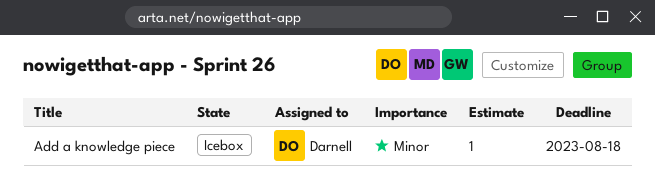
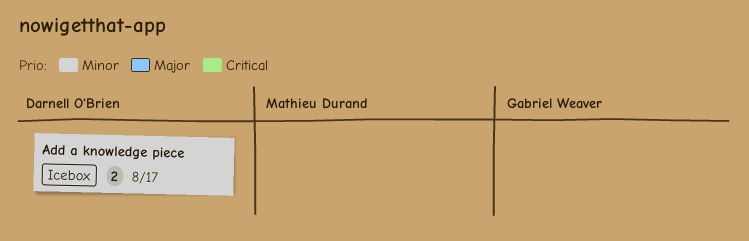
Add a knowledge piece, estimate: 1 -> 2
Add a knowledge piece, due: Aug 18 -> Aug 17

